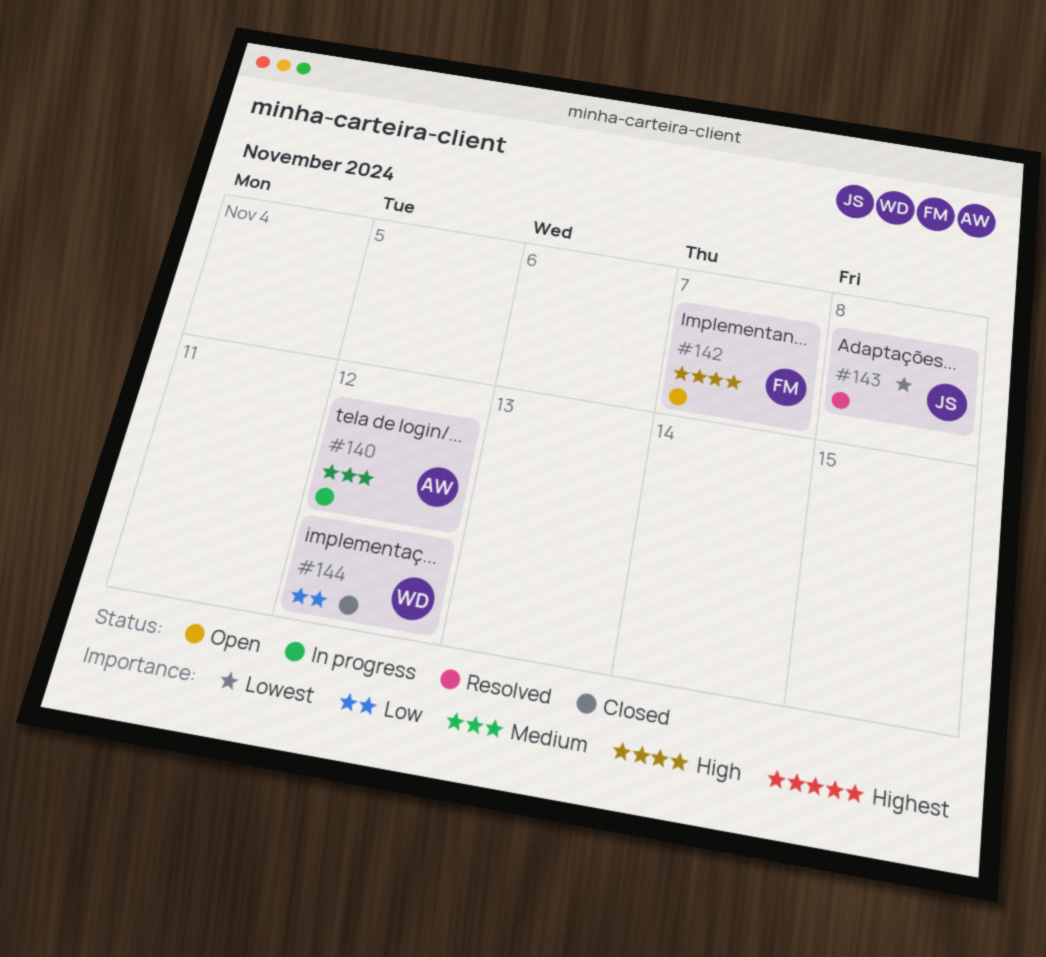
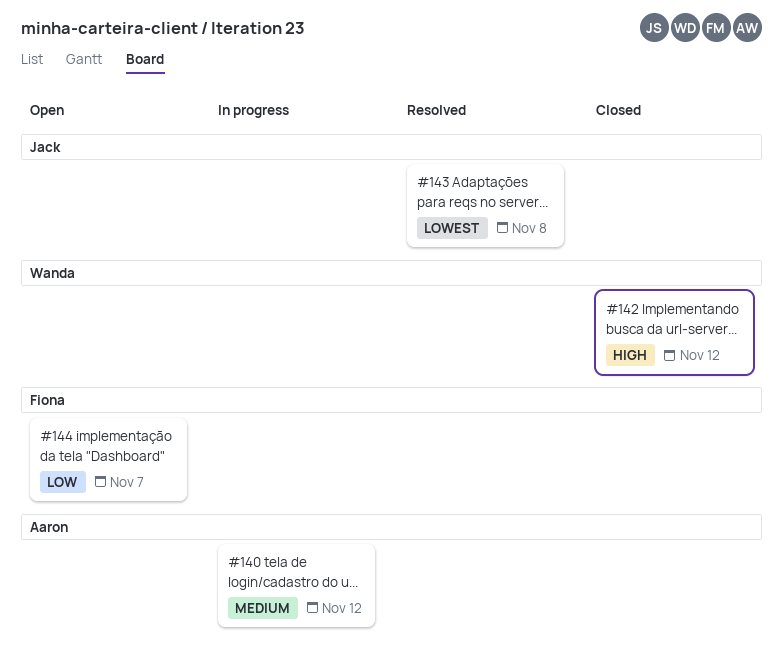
#142, status: Open -> Closed
#142, owner: Fiona -> Wanda
#142, due: Nov 7 -> Nov 12
#144, status: Closed -> Open
#144, owner: Wanda -> Fiona
#144, due: Nov 12 -> Nov 7

